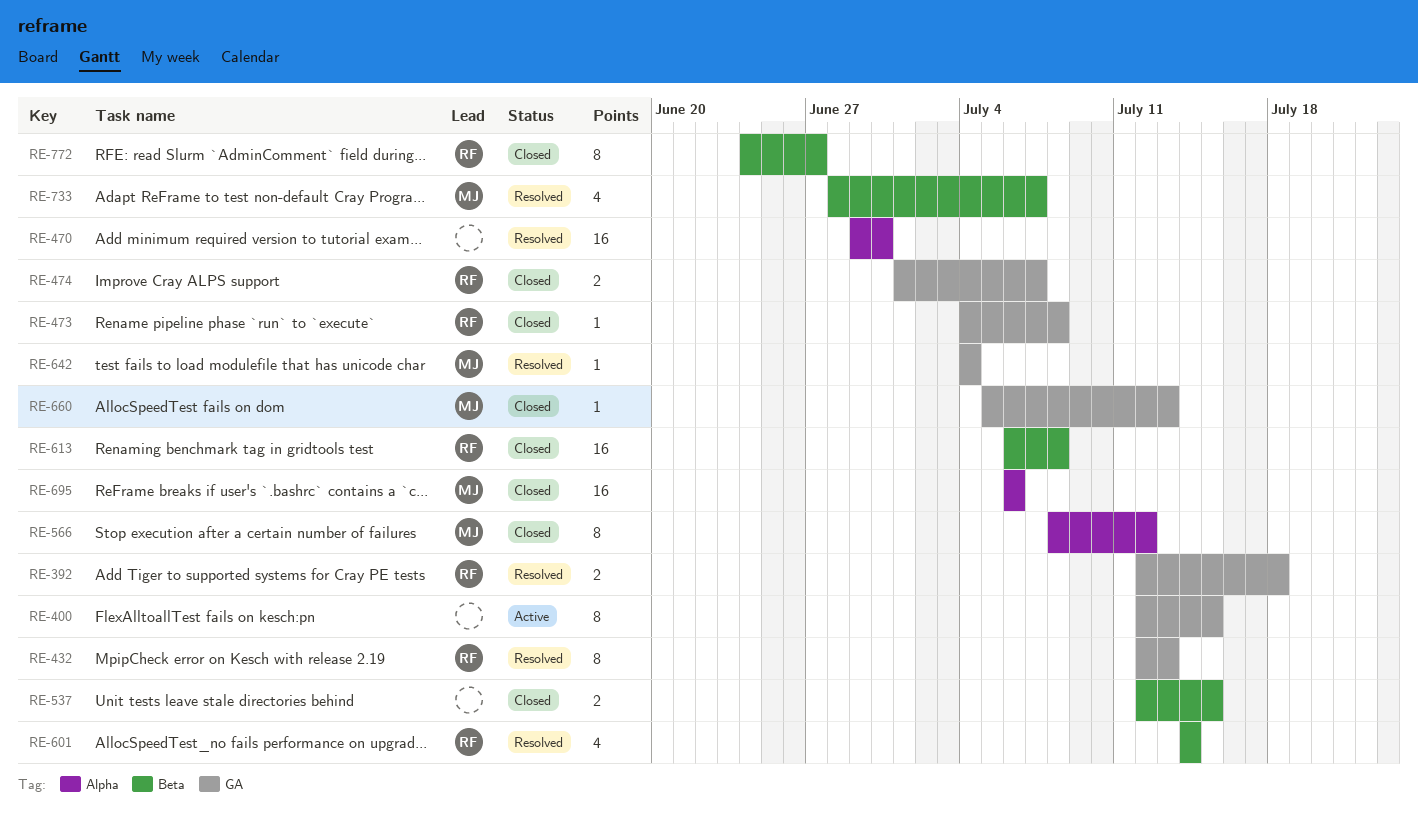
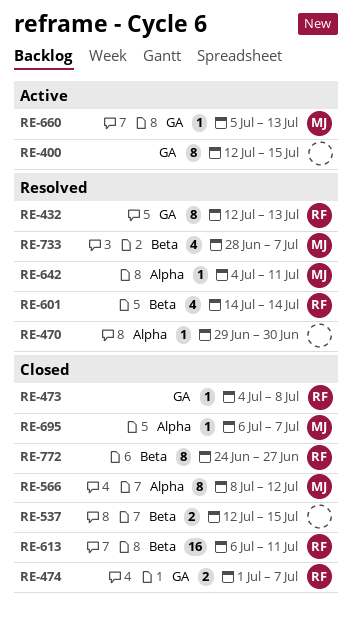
RE-392: present -> none
RE-470, estimate: 16 -> 1
RE-613, due: Jul 8 -> Jul 11
RE-642, label: GA -> Alpha
RE-642, due: Jul 4 -> Jul 11
RE-660, status: Closed -> Active
RE-695, estimate: 16 -> 1
RE-695, due: Jul 6 -> Jul 7

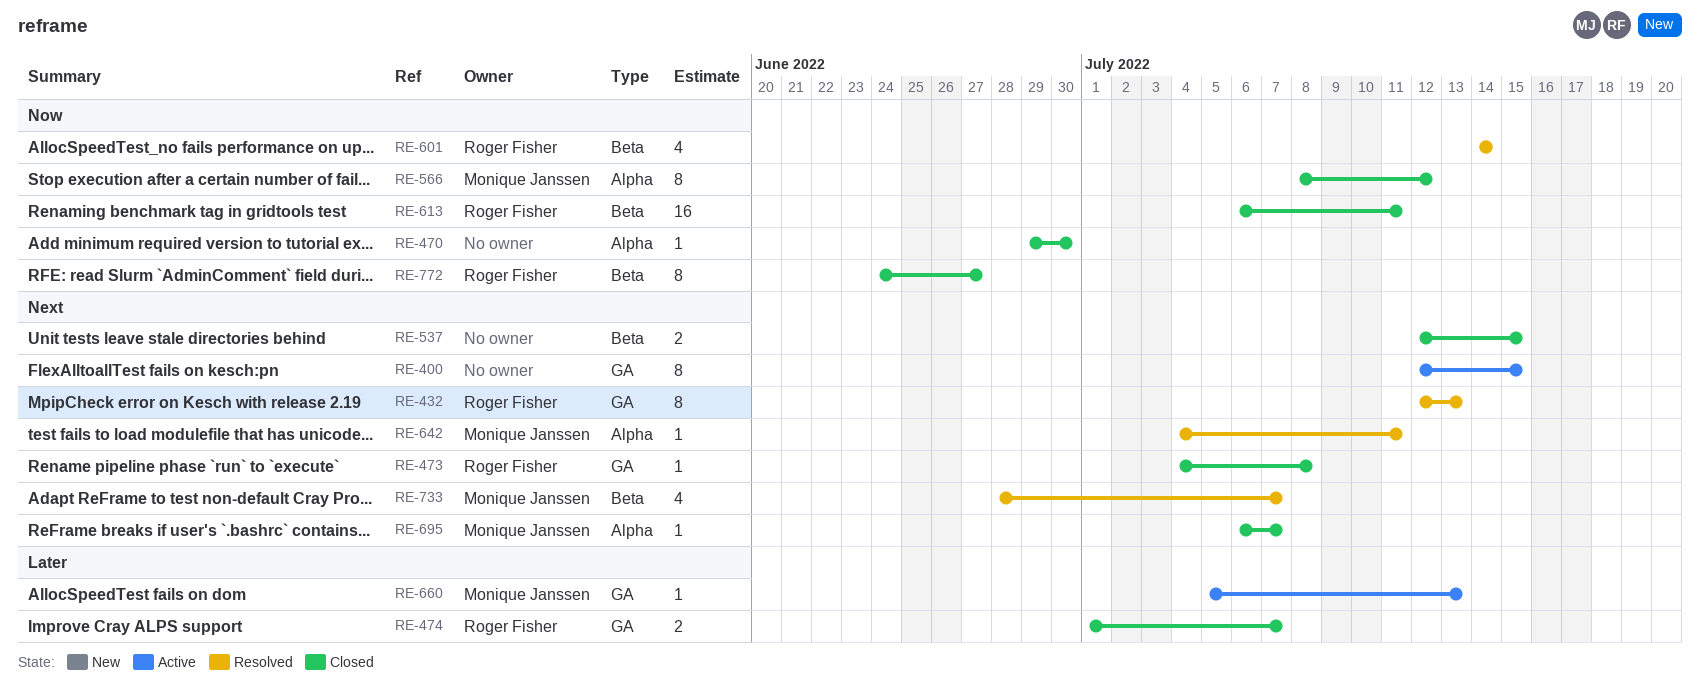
RE-470, status: Resolved -> Closed

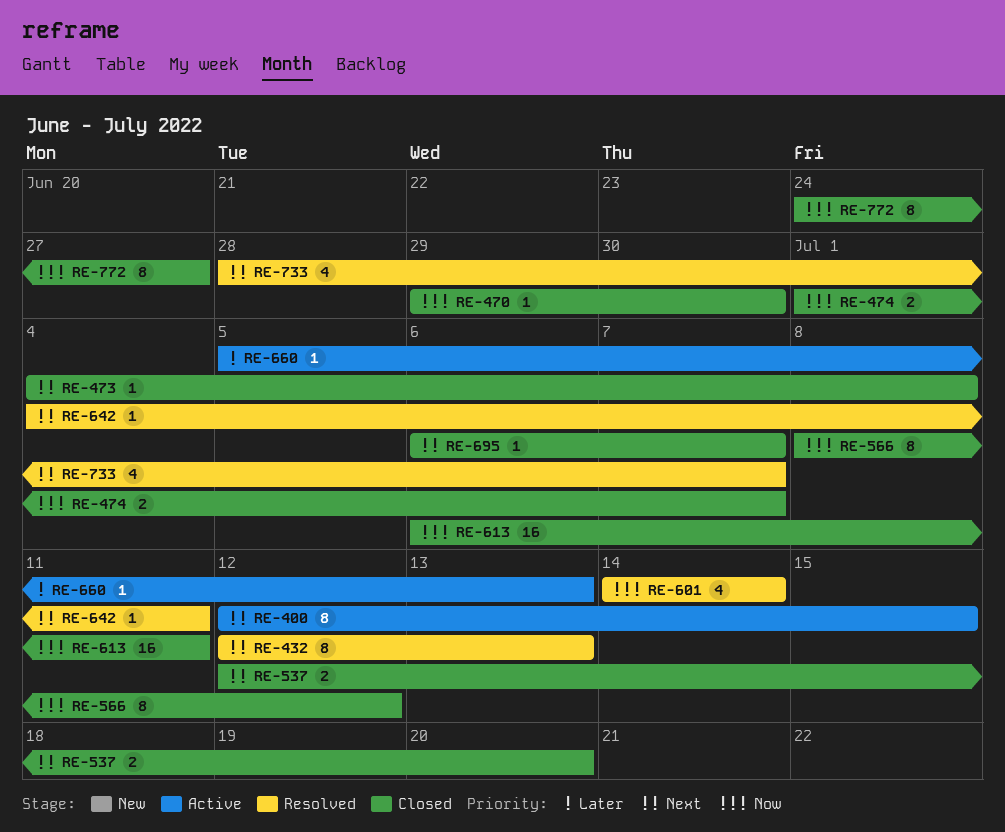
RE-474, priority: Later -> Now
RE-537, due: Jul 15 -> Jul 20

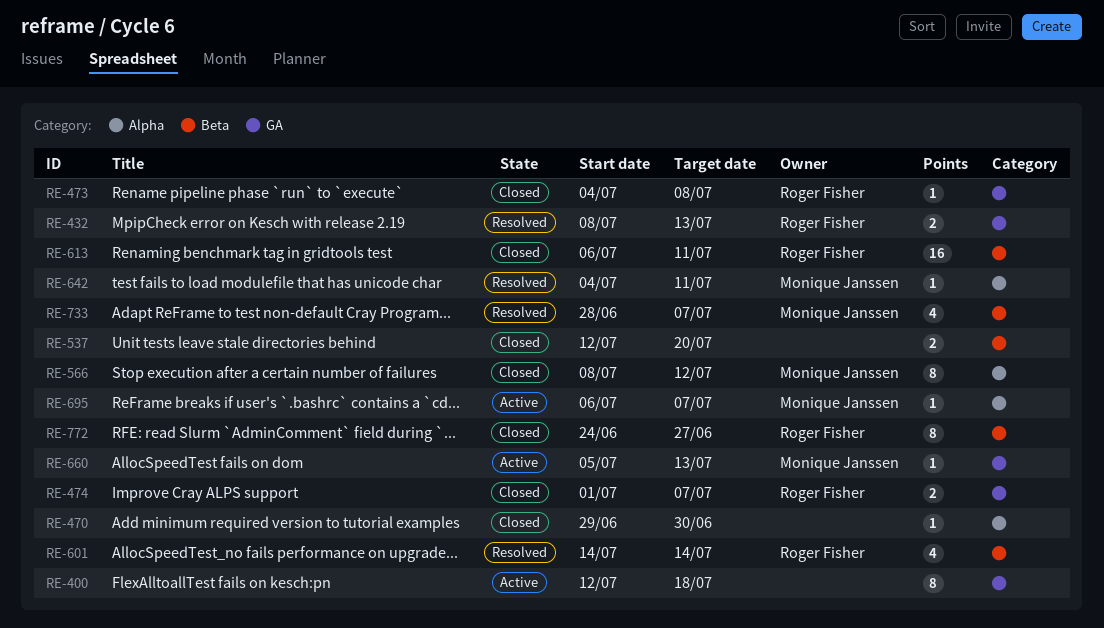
RE-400, due: Jul 15 -> Jul 18
RE-432, estimate: 8 -> 2
RE-432, start: Jul 12 -> Jul 8
RE-695, status: Closed -> Active

